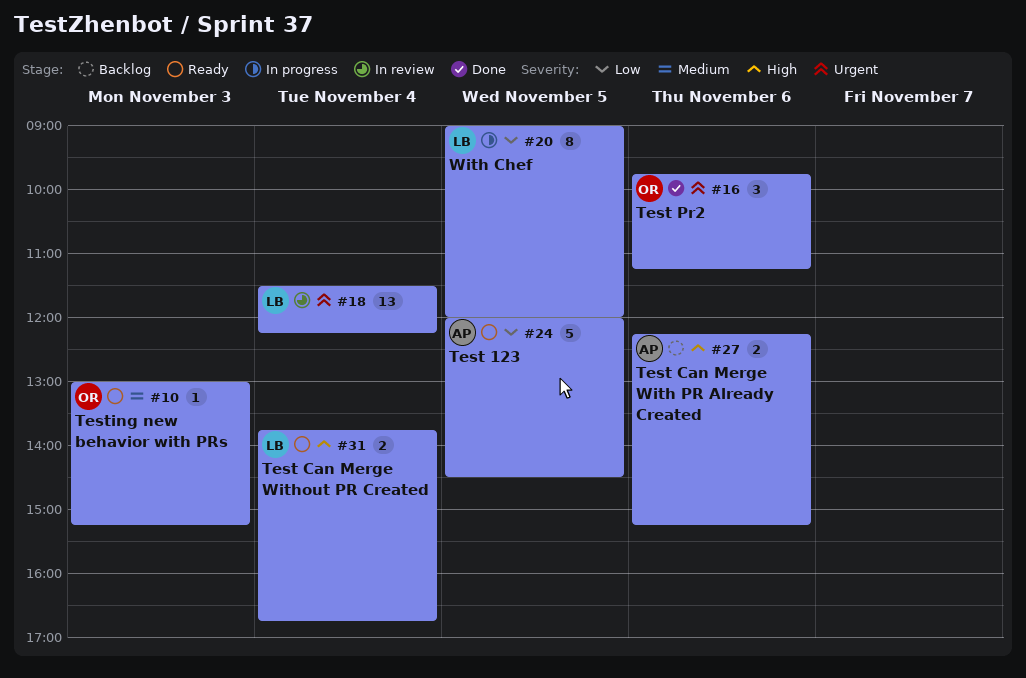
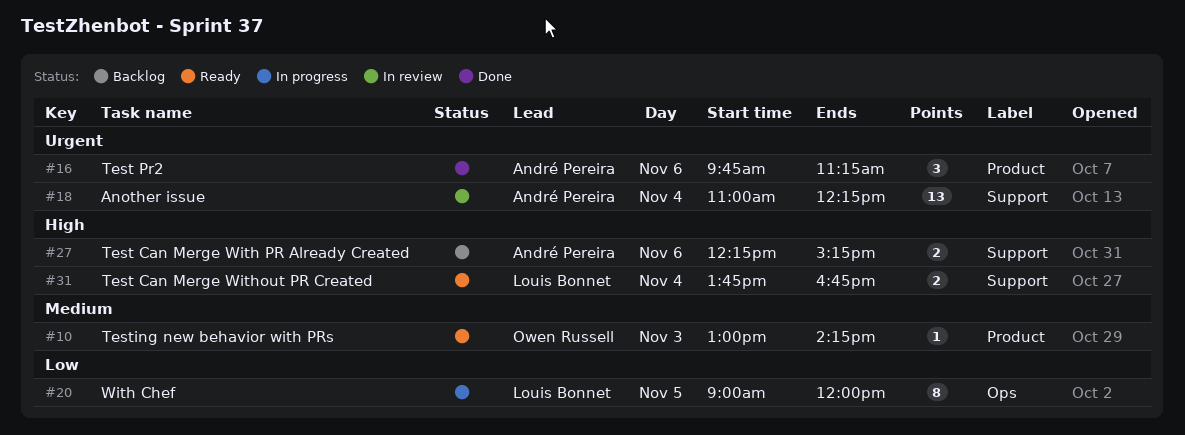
#10, ends: 15:15 -> 14:15
#16, owner: Owen Russell -> André Pereira
#18, owner: Louis Bonnet -> André Pereira
#18, begins: 11:30 -> 11:00
#24: present -> none

